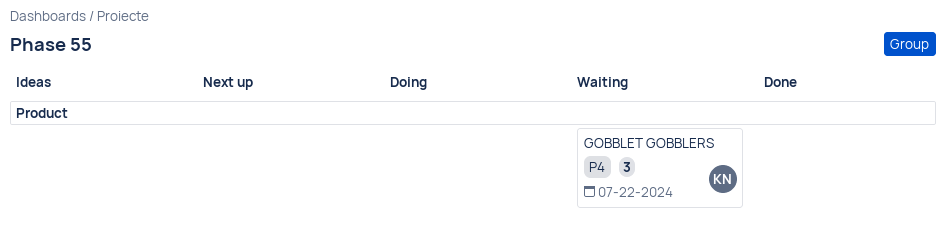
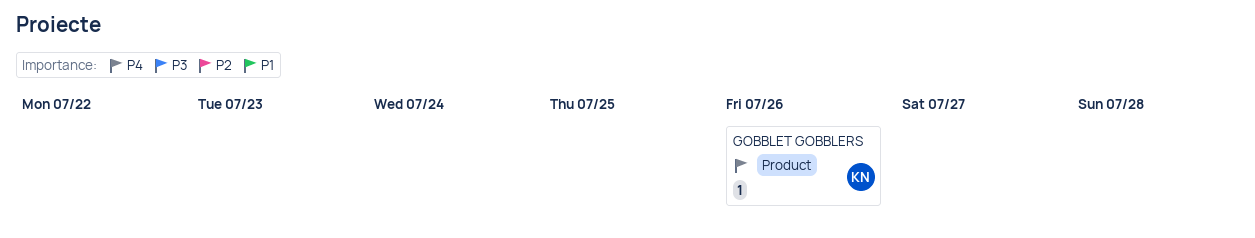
GOBBLET GOBBLERS, estimate: 3 -> 1
GOBBLET GOBBLERS, due: Jul 22 -> Jul 26

